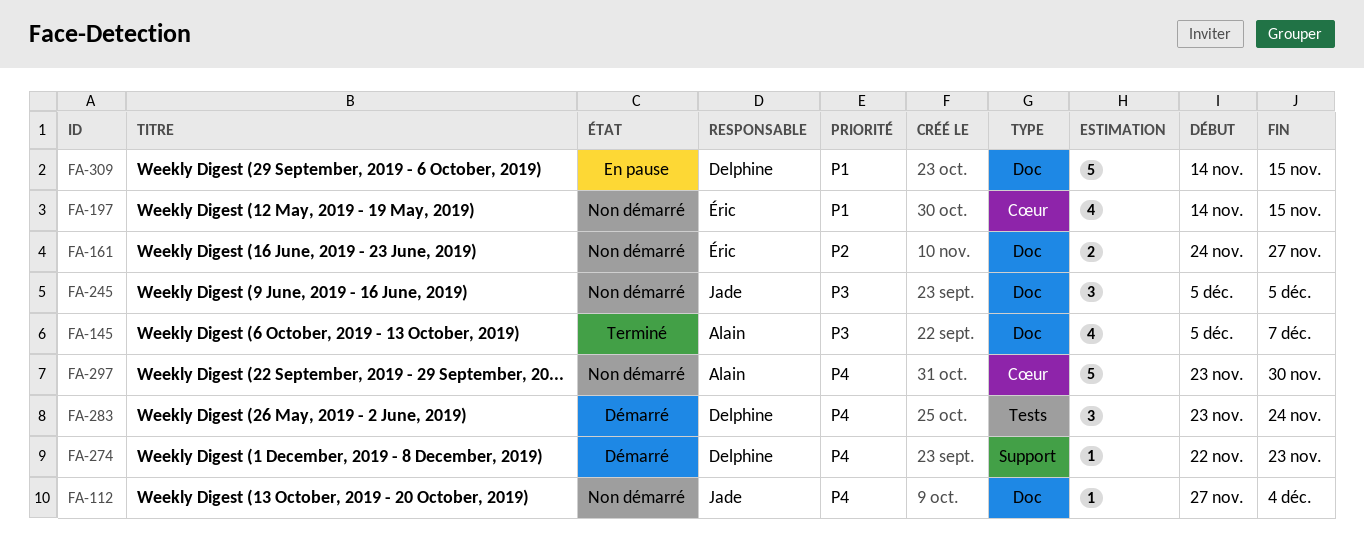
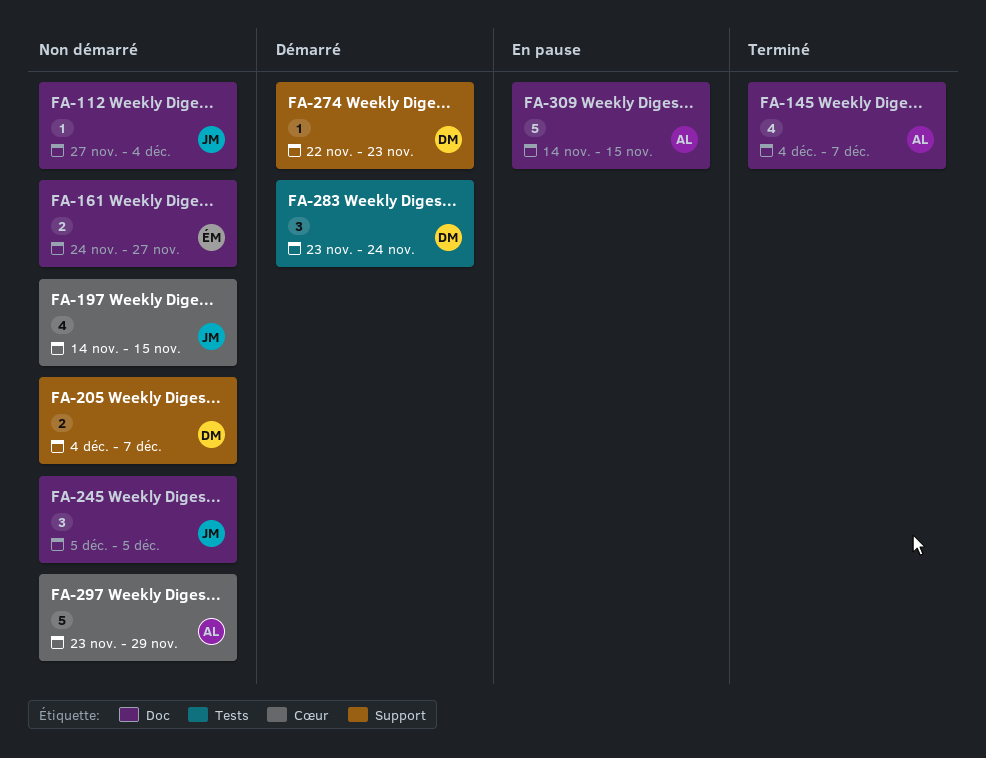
FA-145, start: Dec 5 -> Dec 4
FA-197, owner: Éric -> Jade
FA-205: none -> present
FA-297, due: Nov 30 -> Nov 29
FA-309, owner: Delphine -> Alain

